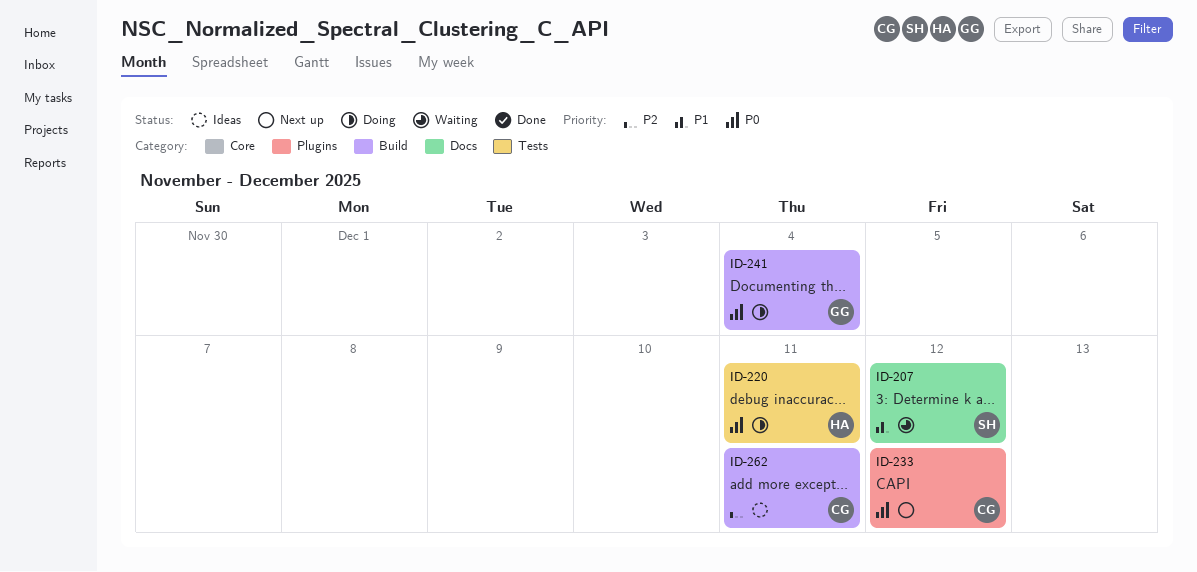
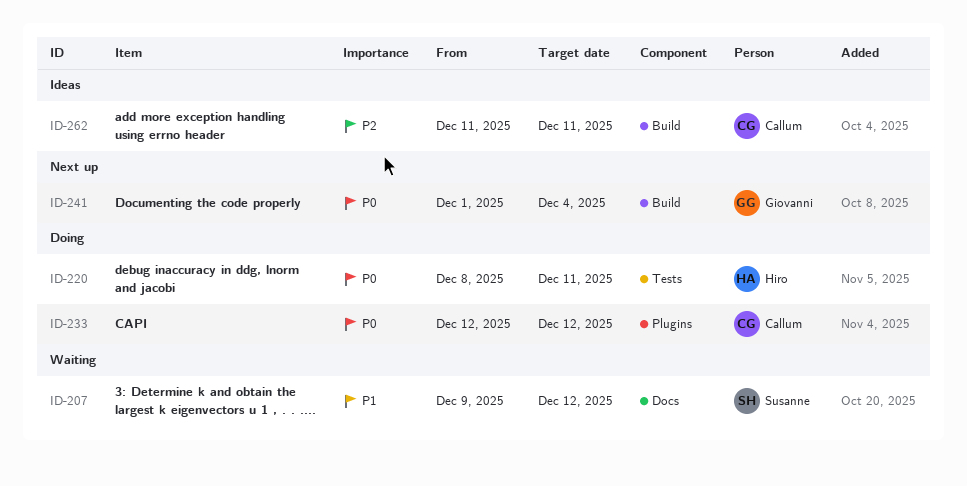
ID-233, status: Next up -> Doing
ID-241, status: Doing -> Next up

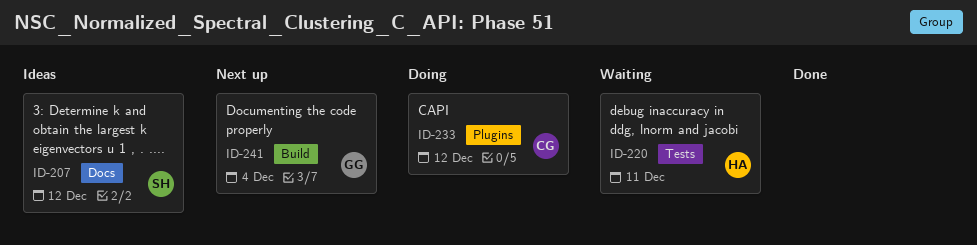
ID-207, status: Waiting -> Ideas
ID-220, status: Doing -> Waiting
ID-262: present -> none

